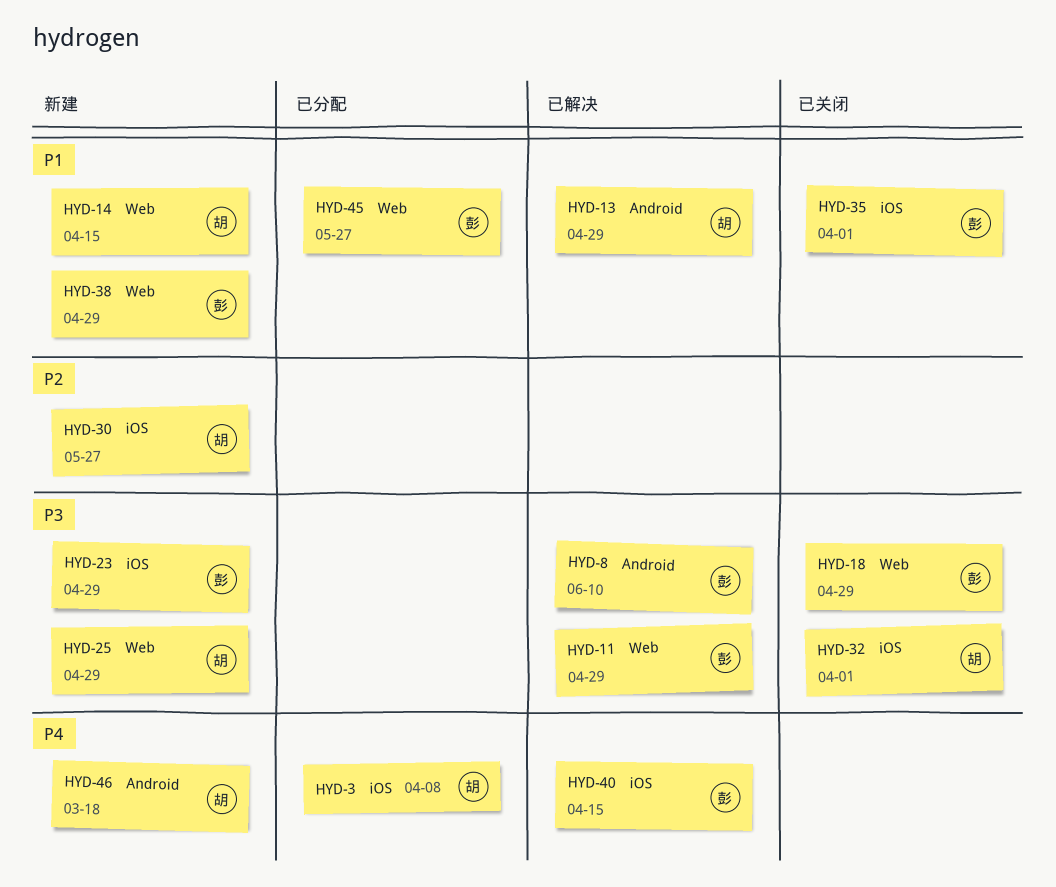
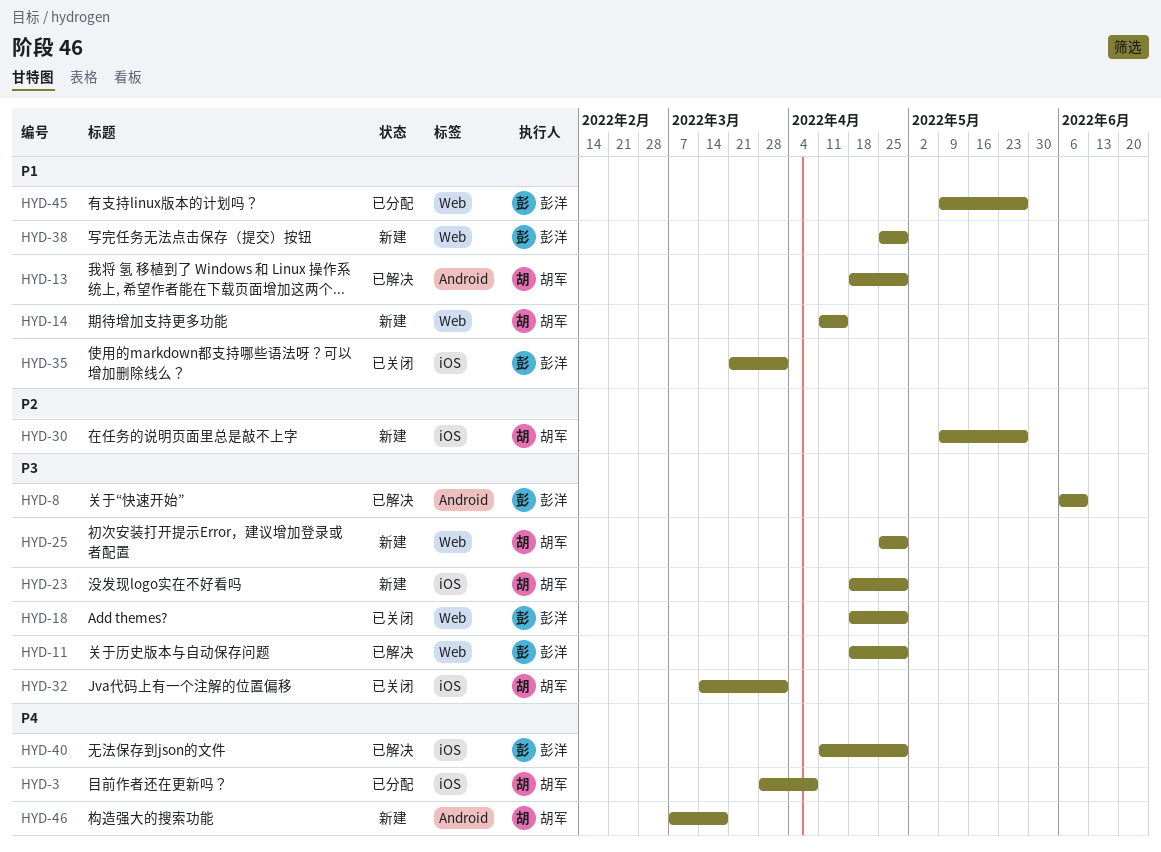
HYD-23, owner: 彭洋 -> 胡军
HYD-40, due: Apr 15 -> Apr 29

